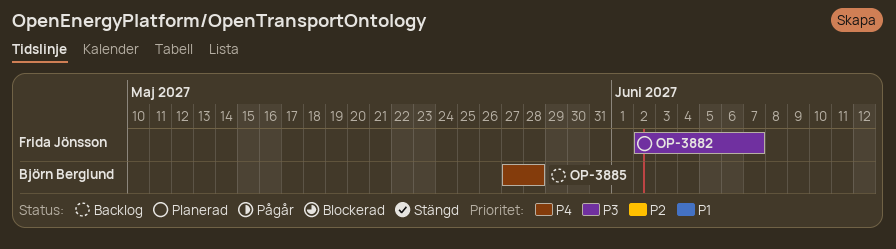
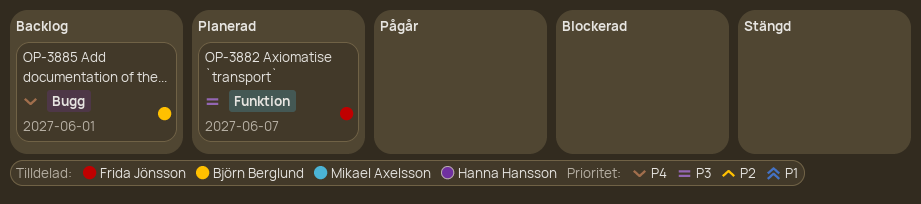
OP-3885, due: May 28 -> Jun 1

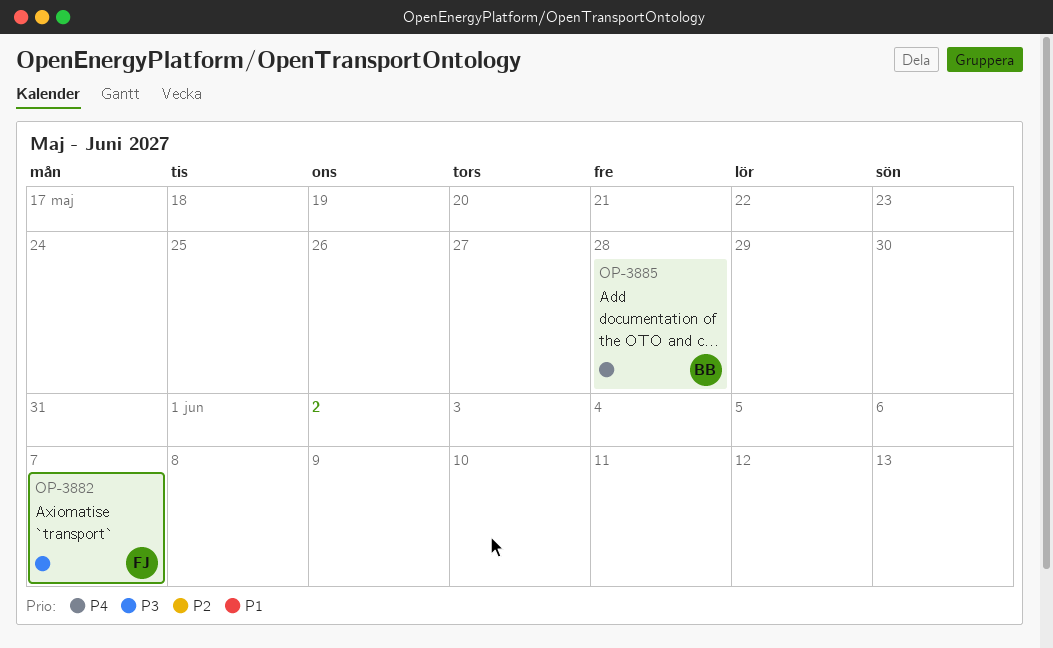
OP-3885, due: Jun 1 -> May 28

